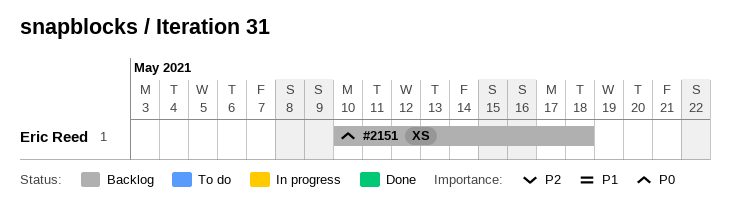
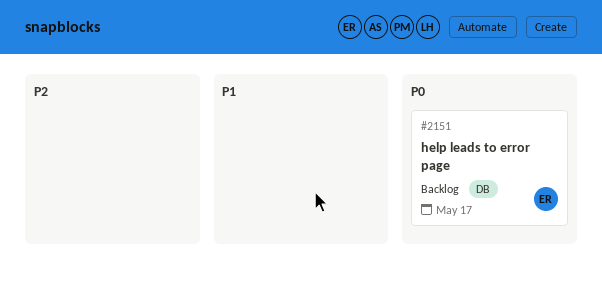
#2151, due: May 18 -> May 17

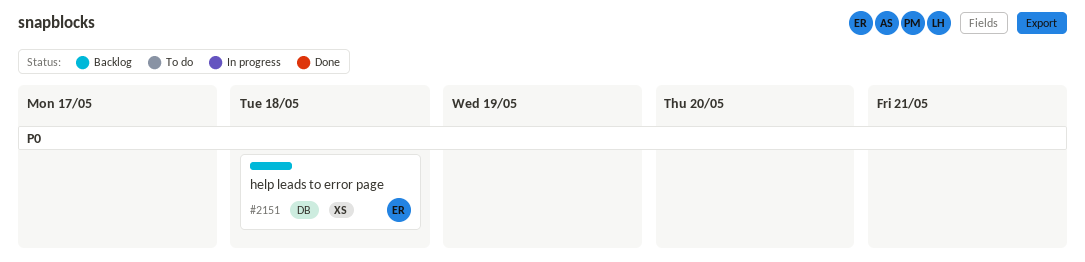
#2151, due: May 17 -> May 18

